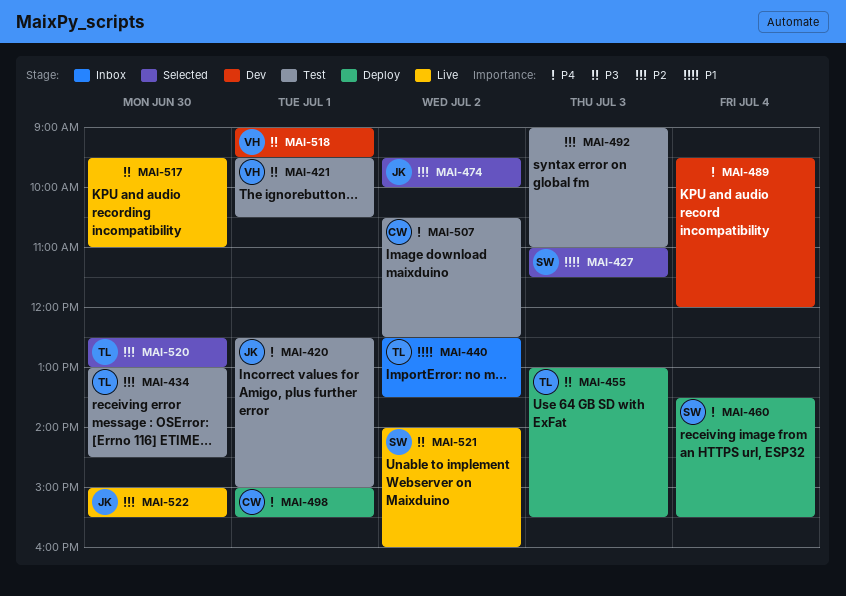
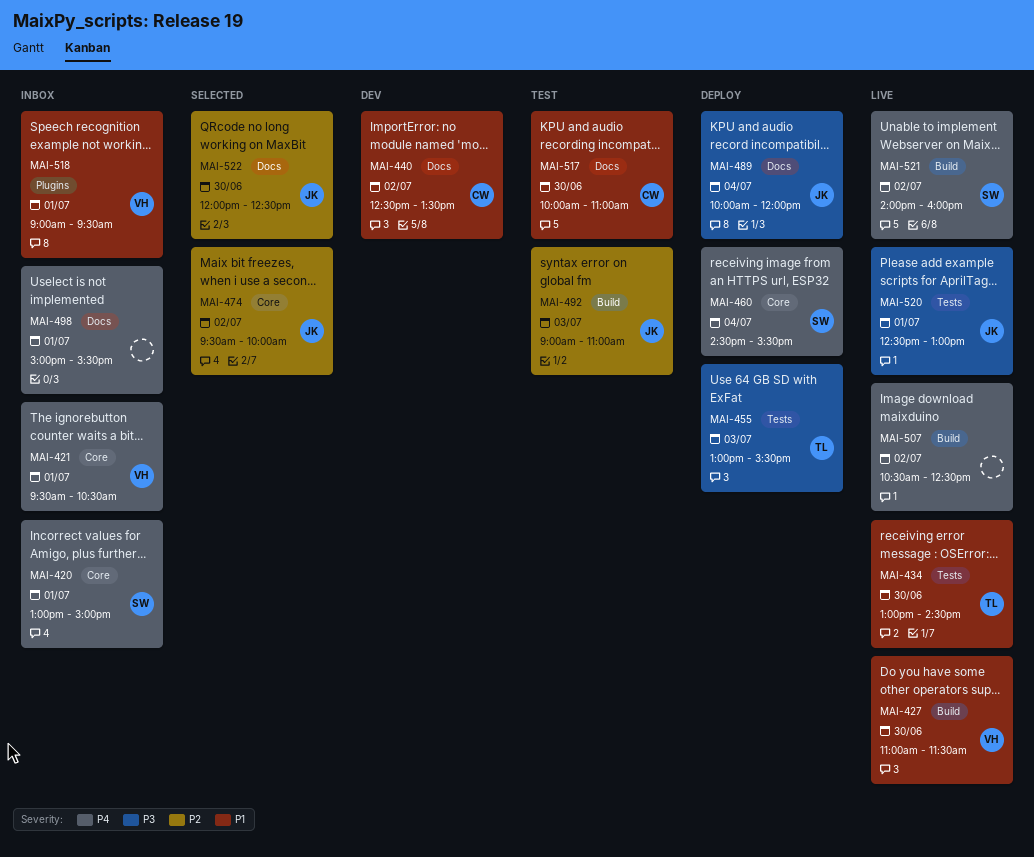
MAI-420, status: Test -> Inbox
MAI-420, owner: JK -> SW
MAI-420, begins: 12:30 -> 13:00
MAI-421, status: Test -> Inbox
MAI-421, priority: P3 -> P4
MAI-427, status: Selected -> Live
MAI-427, owner: SW -> VH
MAI-427, day: Jul 3 -> Jun 30
MAI-434, status: Test -> Live
MAI-434, priority: P2 -> P1
MAI-440, status: Inbox -> Dev
MAI-440, owner: TL -> CW
MAI-460, begins: 13:30 -> 14:30
MAI-489, status: Dev -> Deploy
MAI-489, owner: none -> JK
MAI-489, priority: P4 -> P3
MAI-489, begins: 09:30 -> 10:00
MAI-492, owner: none -> JK
MAI-498, status: Deploy -> Inbox
MAI-498, owner: CW -> none
MAI-507, status: Test -> Live
MAI-507, owner: CW -> none
MAI-517, status: Live -> Test
MAI-517, owner: none -> CW
MAI-517, priority: P3 -> P1
MAI-517, begins: 09:30 -> 10:00
MAI-518, status: Dev -> Inbox
MAI-518, priority: P3 -> P1
MAI-520, status: Selected -> Live
MAI-520, owner: TL -> JK
MAI-520, priority: P2 -> P3
MAI-520, day: Jun 30 -> Jul 1
MAI-521, priority: P3 -> P4
MAI-522, status: Live -> Selected
MAI-522, begins: 15:00 -> 12:00
MAI-522, ends: 15:30 -> 12:30

